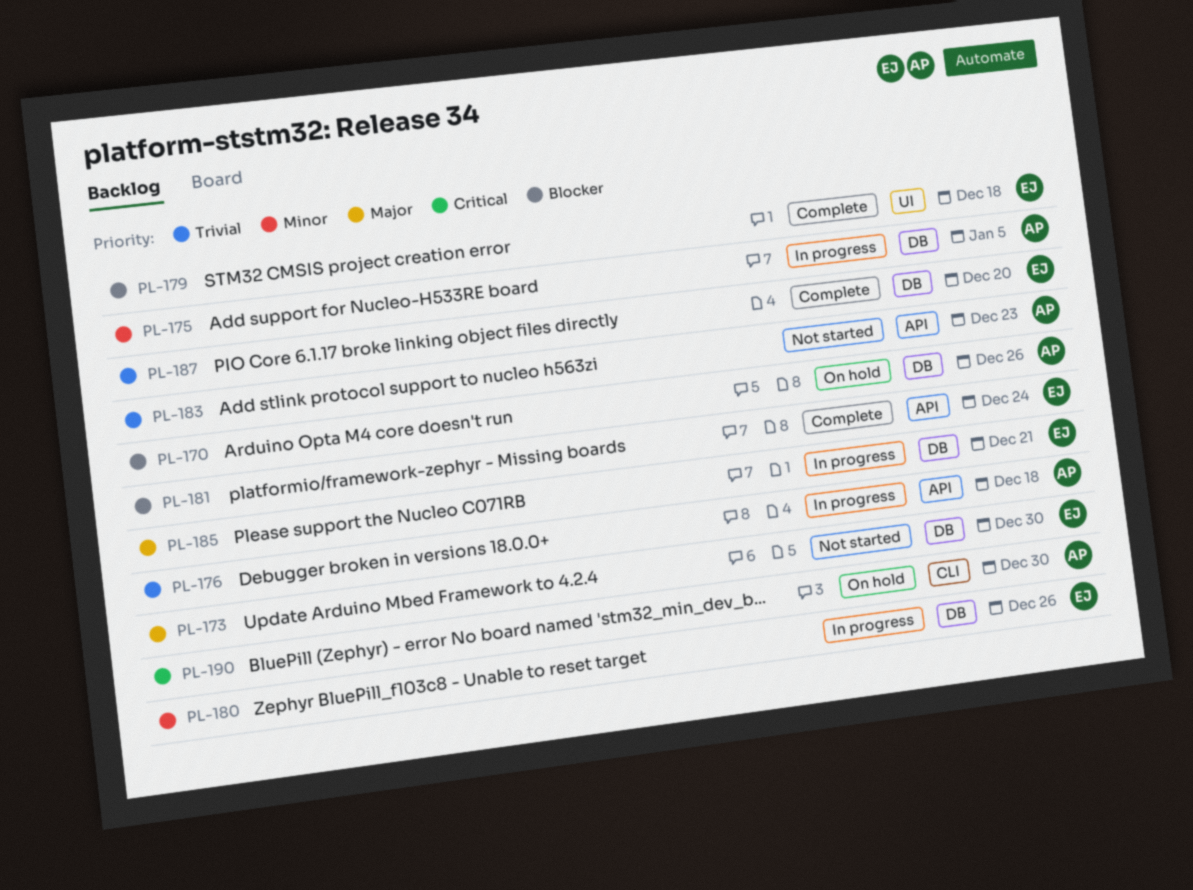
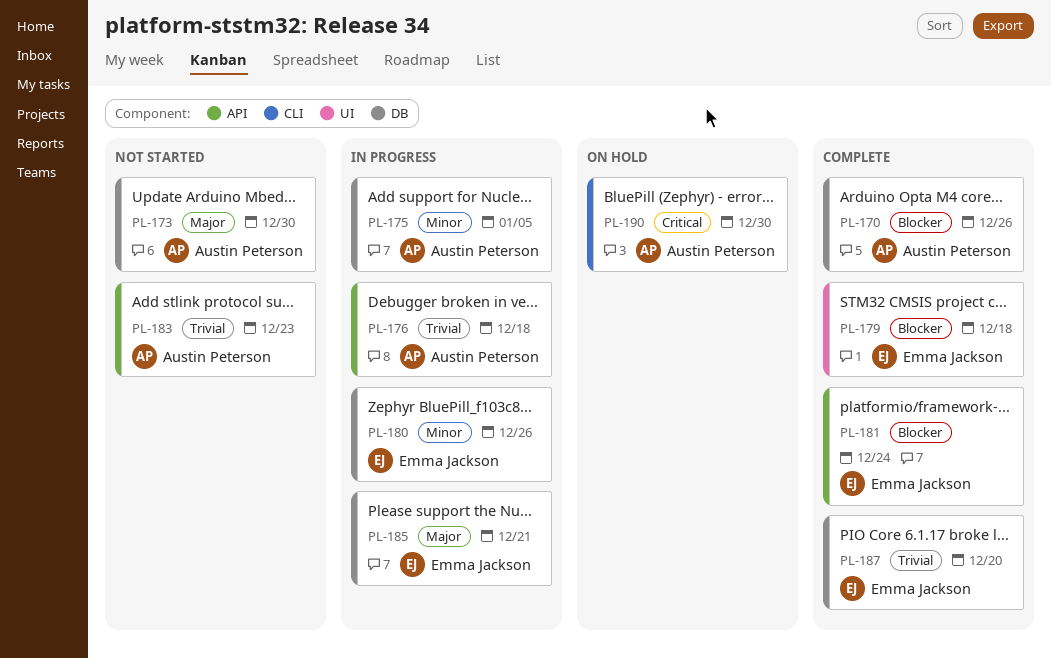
PL-170, status: On hold -> Complete
PL-173, owner: Emma Jackson -> Austin Peterson

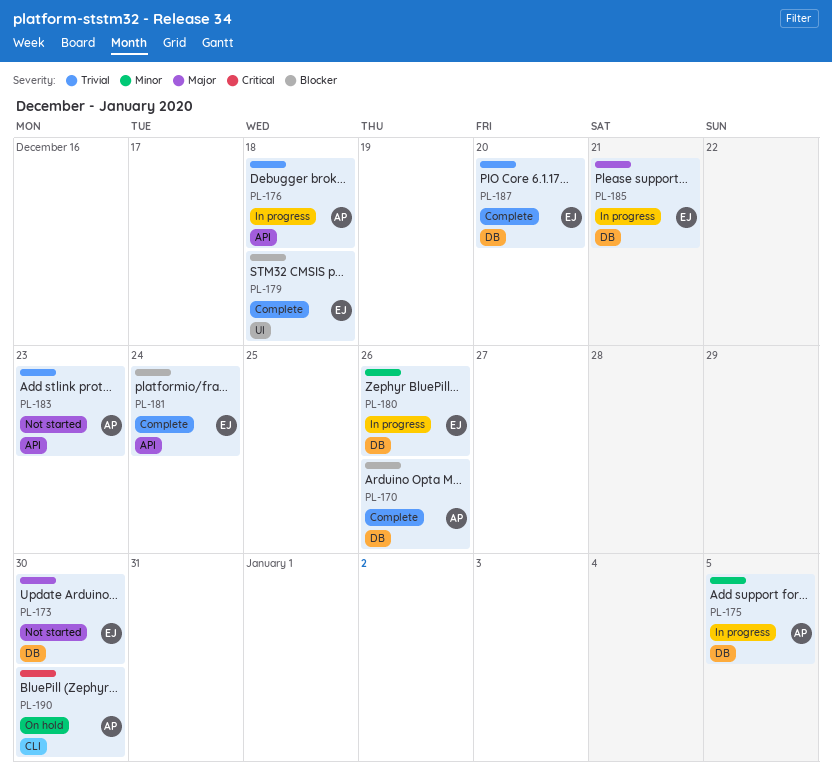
PL-173, owner: Austin Peterson -> Emma Jackson

